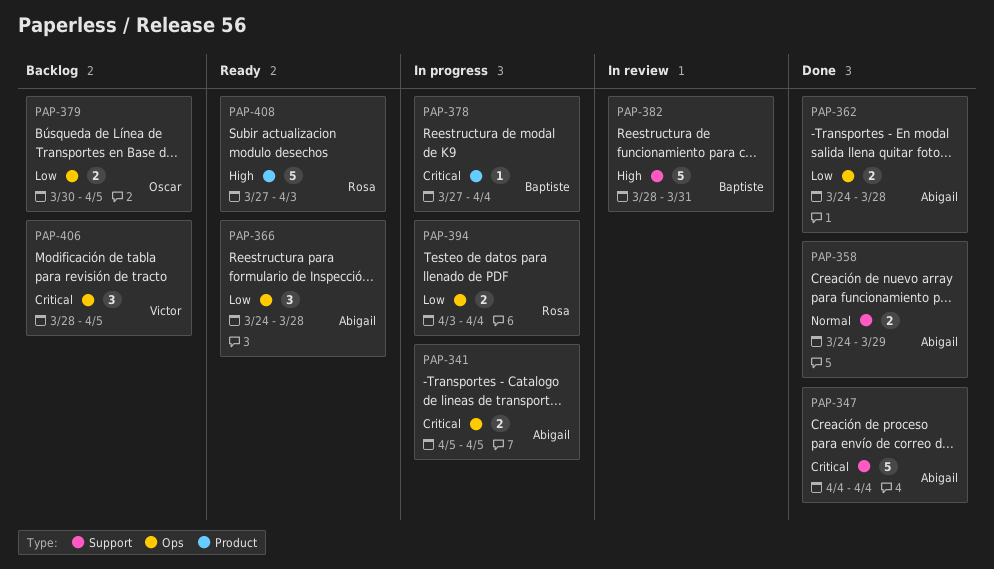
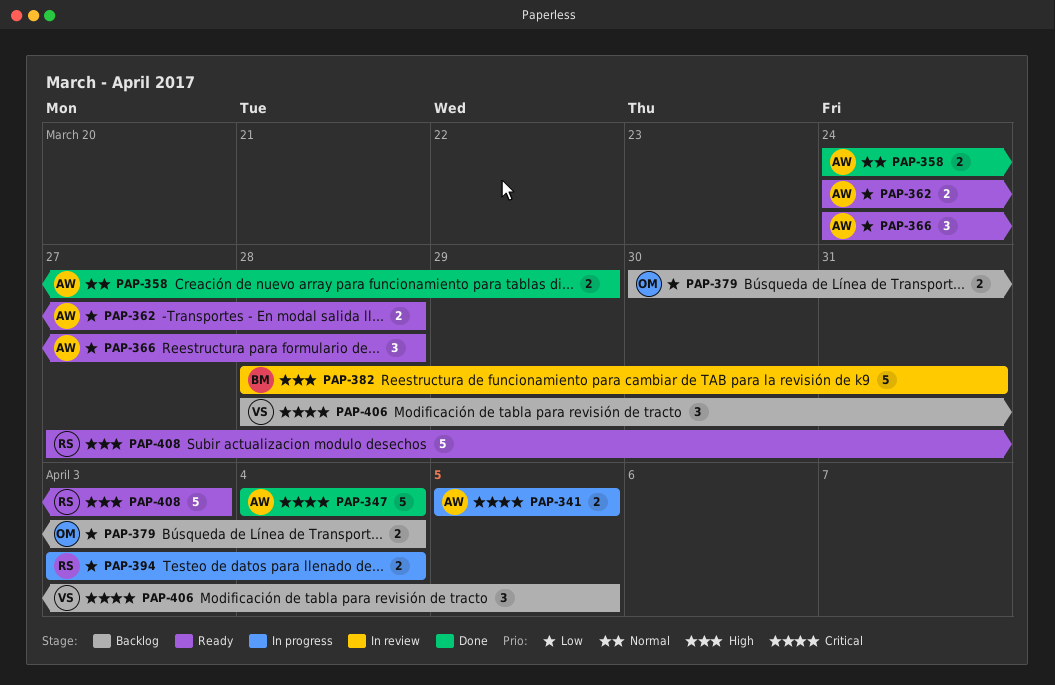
PAP-362, status: Done -> Ready
PAP-378: present -> none
PAP-379, due: Apr 5 -> Apr 4

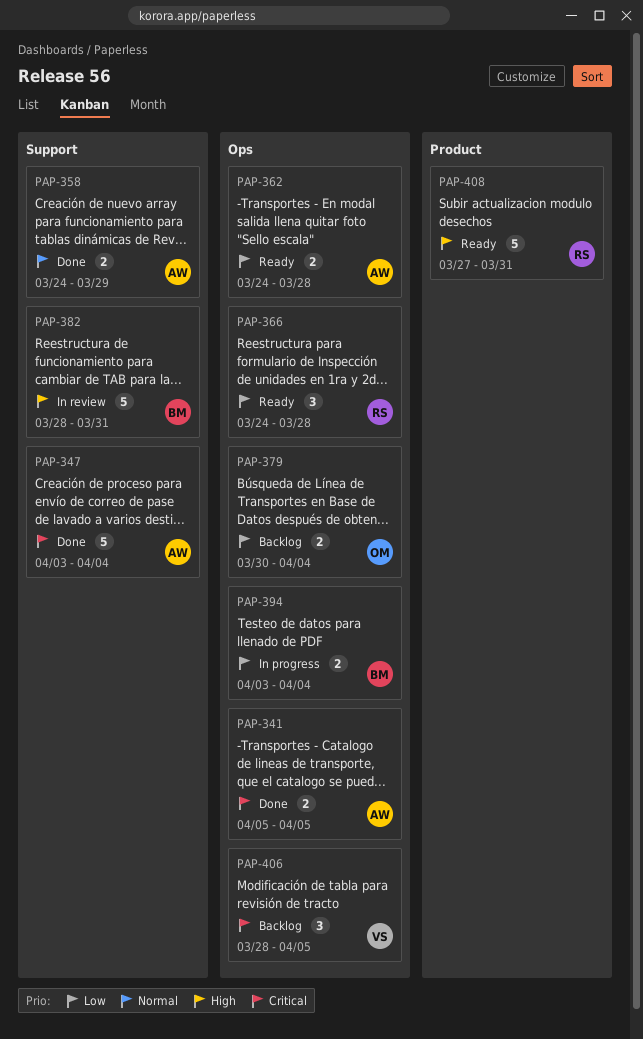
PAP-341, status: In progress -> Done
PAP-347, start: Apr 4 -> Apr 3
PAP-366, owner: AW -> RS
PAP-394, owner: RS -> BM
PAP-408, due: Apr 3 -> Mar 31

